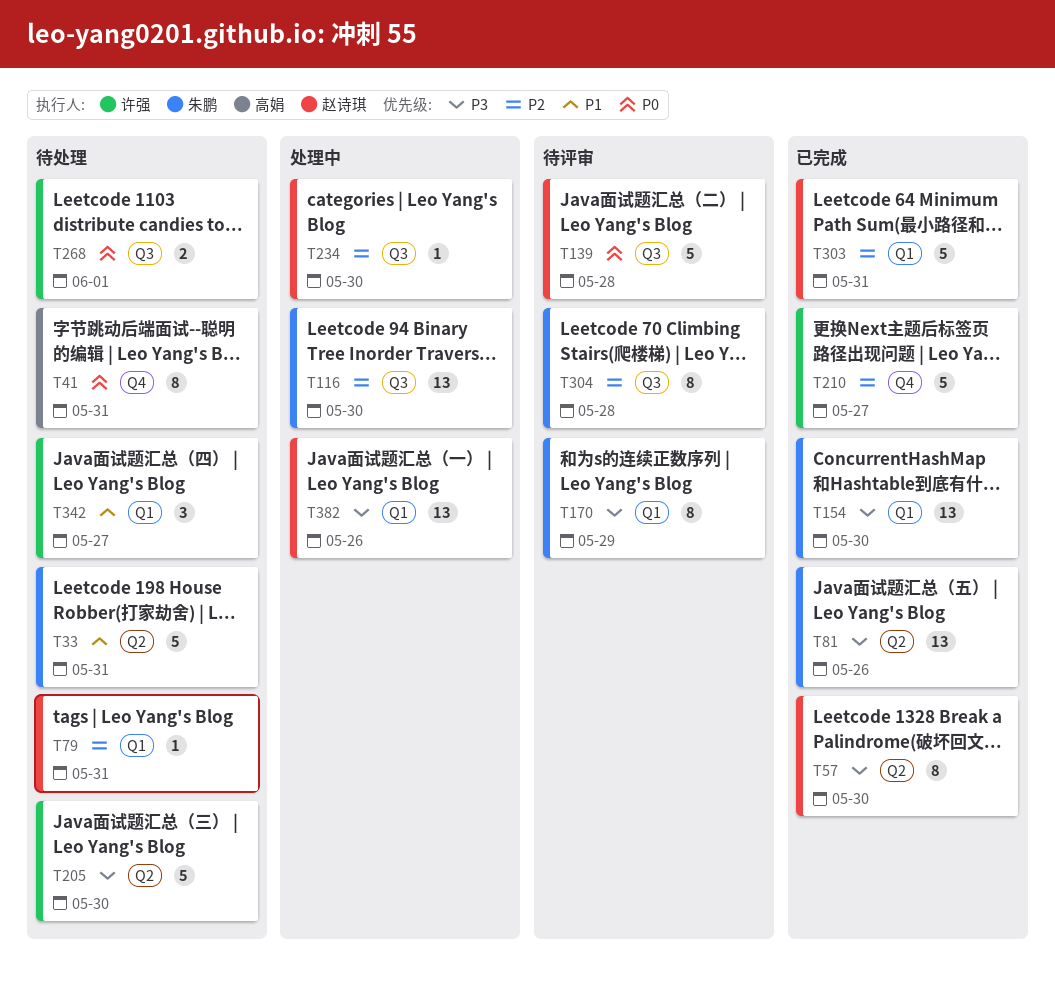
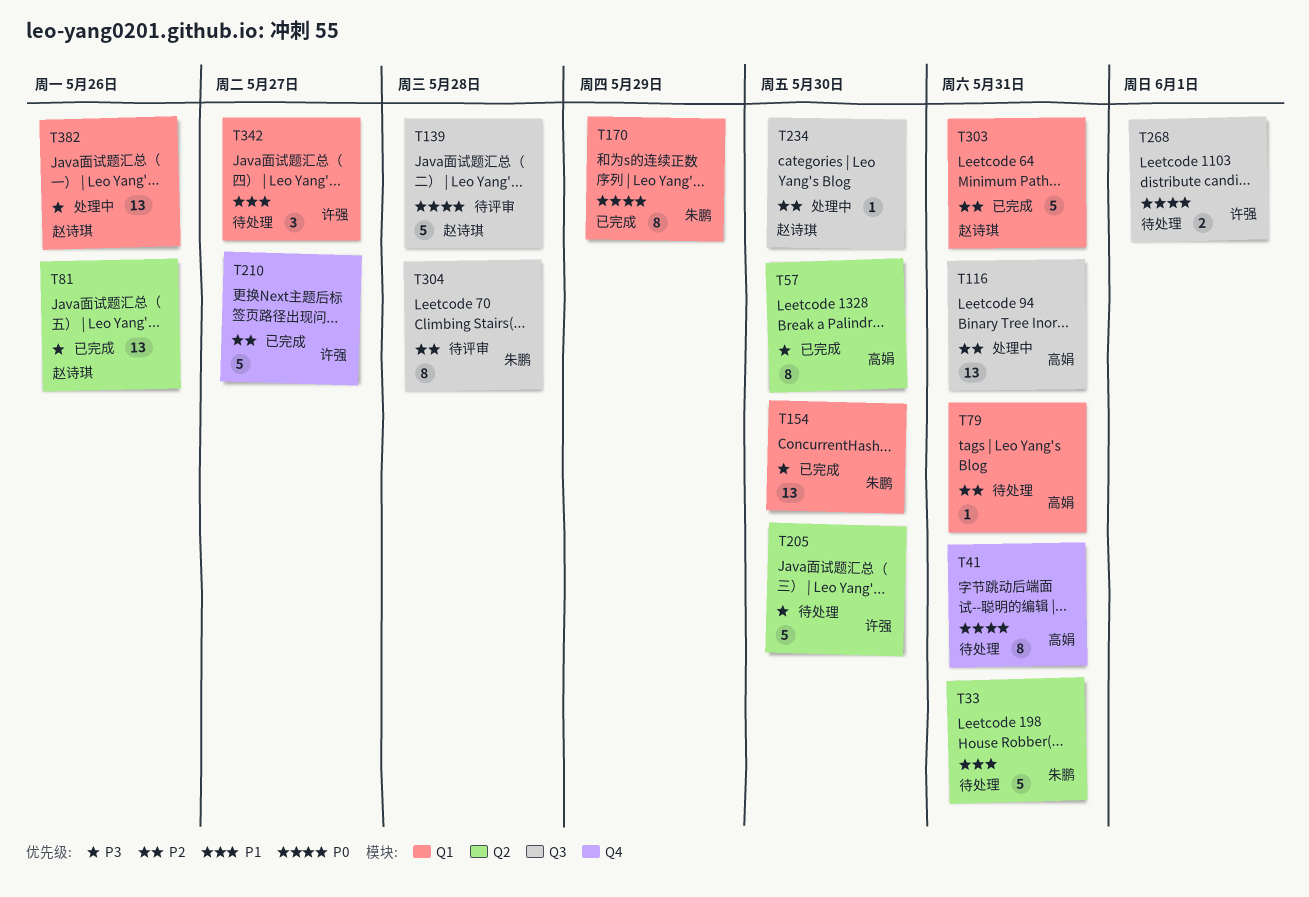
T57, owner: 赵诗琪 -> 高娟
T79, owner: 赵诗琪 -> 高娟
T81, owner: 朱鹏 -> 赵诗琪
T116, owner: 朱鹏 -> 高娟
T116, due: May 30 -> May 31
T170, status: 待评审 -> 已完成
T170, priority: P3 -> P0

